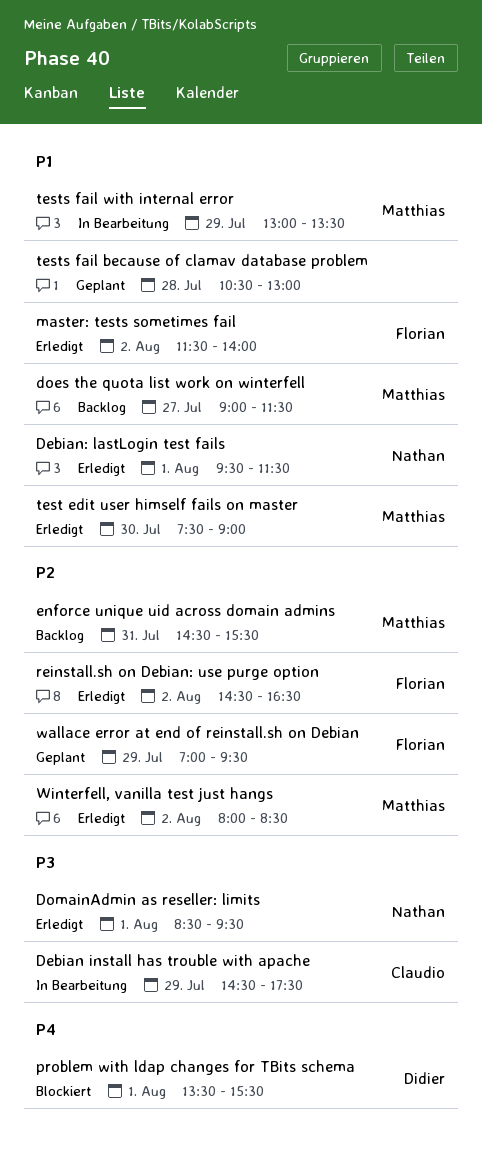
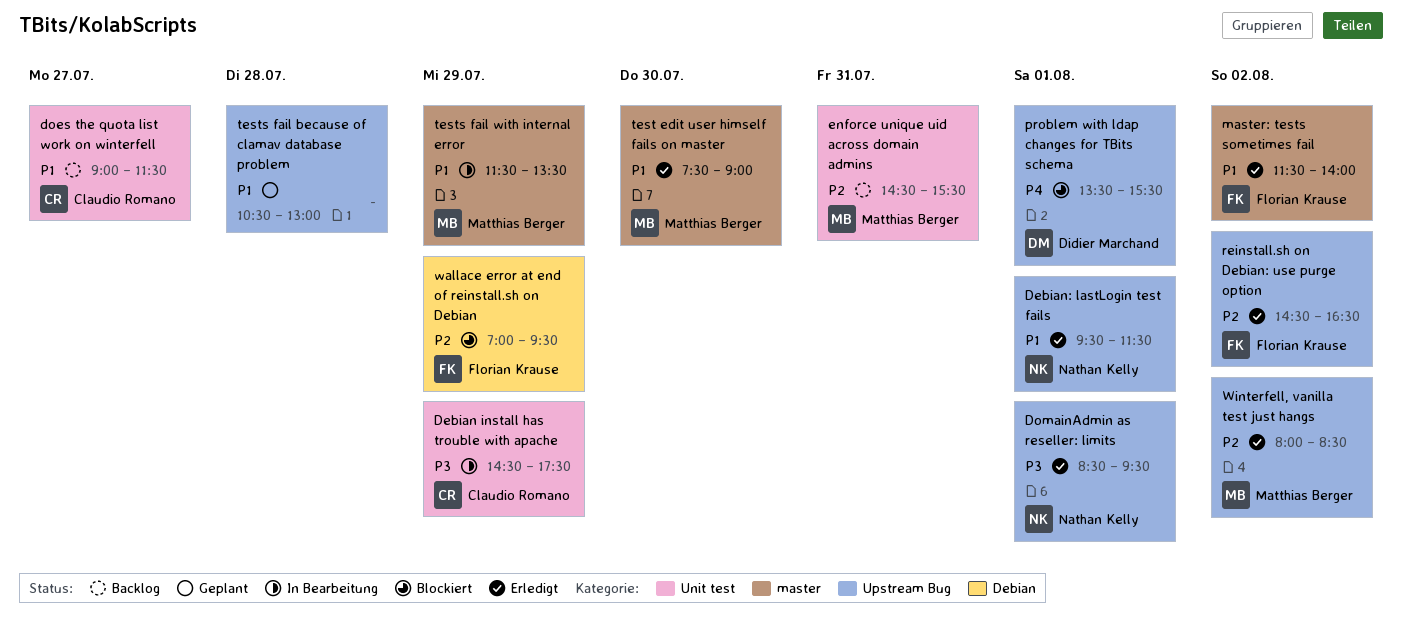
does the quota list work on winterfell, owner: Matthias Berger -> Claudio Romano
tests fail with internal error, begins: 13:00 -> 11:30
wallace error at end of reinstall.sh on Debian, status: Geplant -> Blockiert

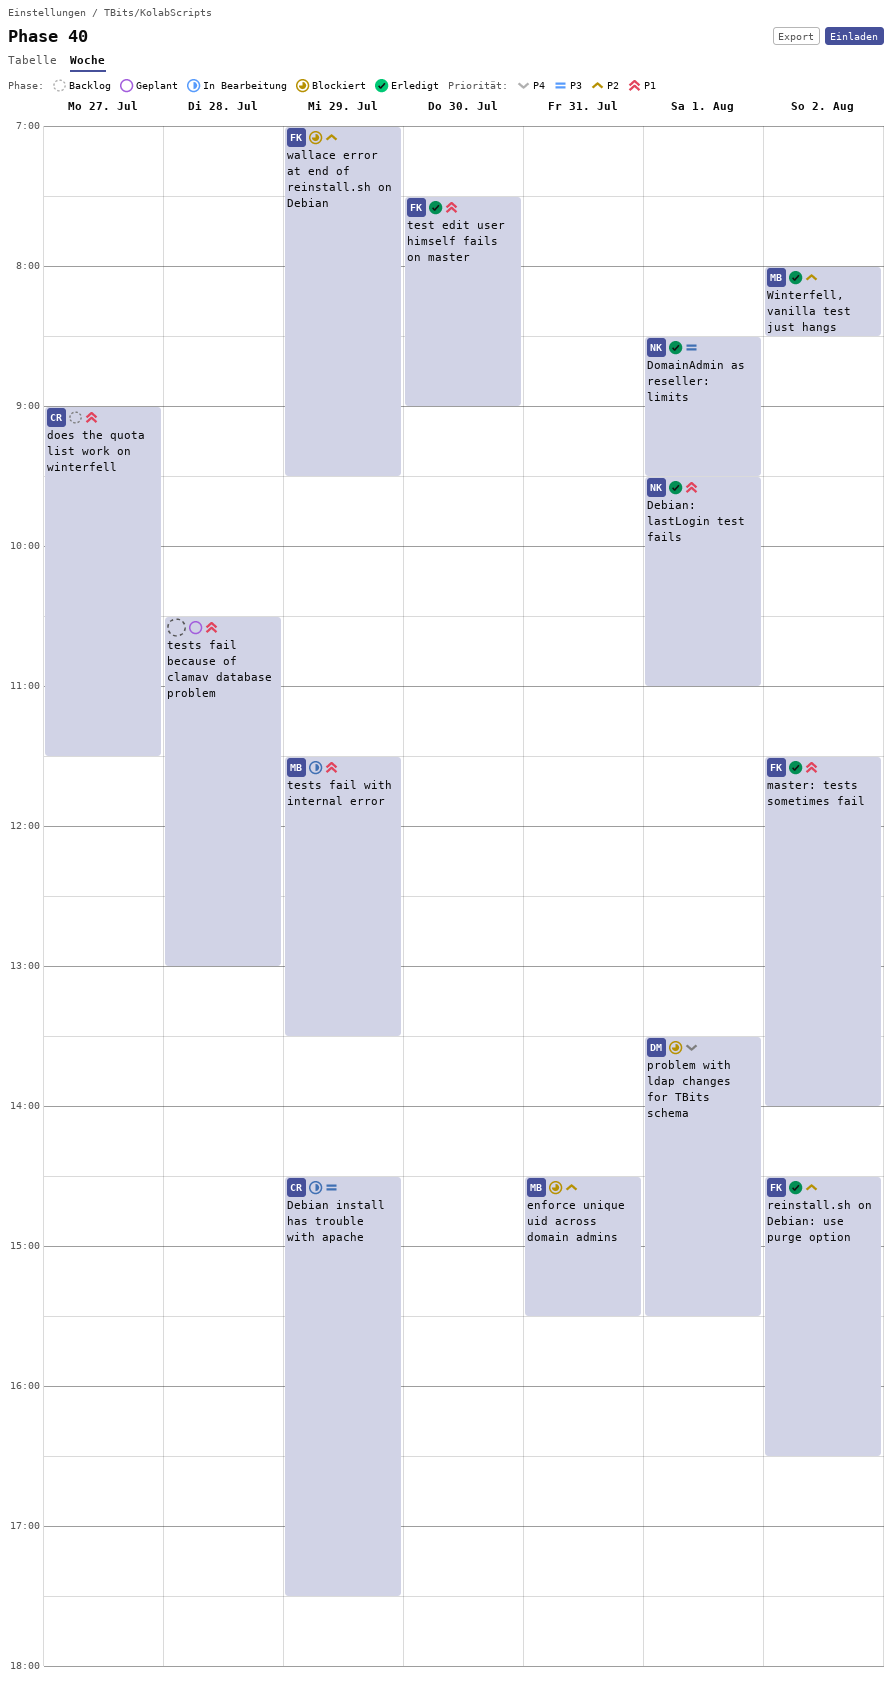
Debian: lastLogin test fails, ends: 11:30 -> 11:00
enforce unique uid across domain admins, status: Backlog -> Blockiert
test edit user himself fails on master, owner: Matthias Berger -> Florian Krause

